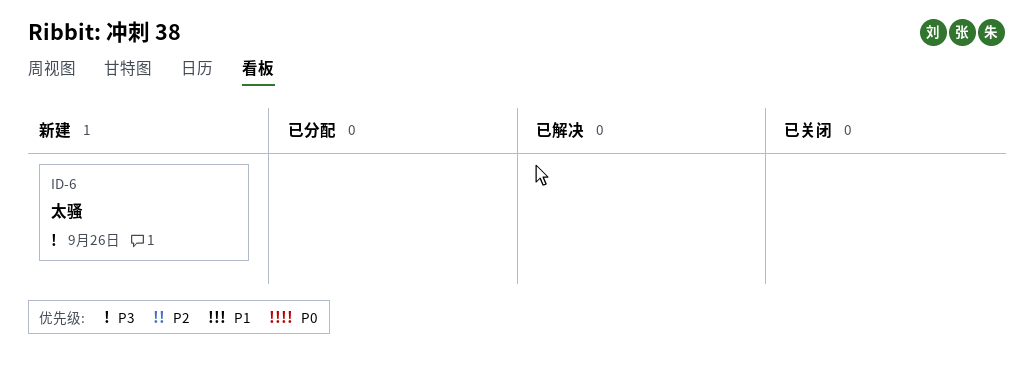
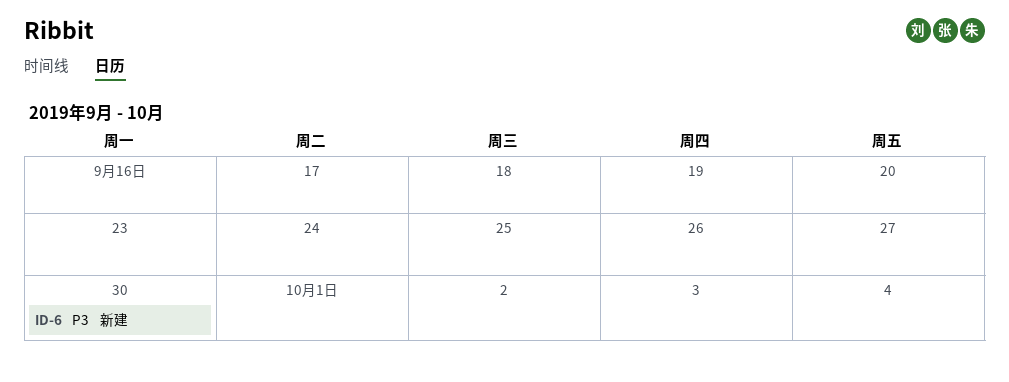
ID-6, due: Sep 26 -> Sep 30

